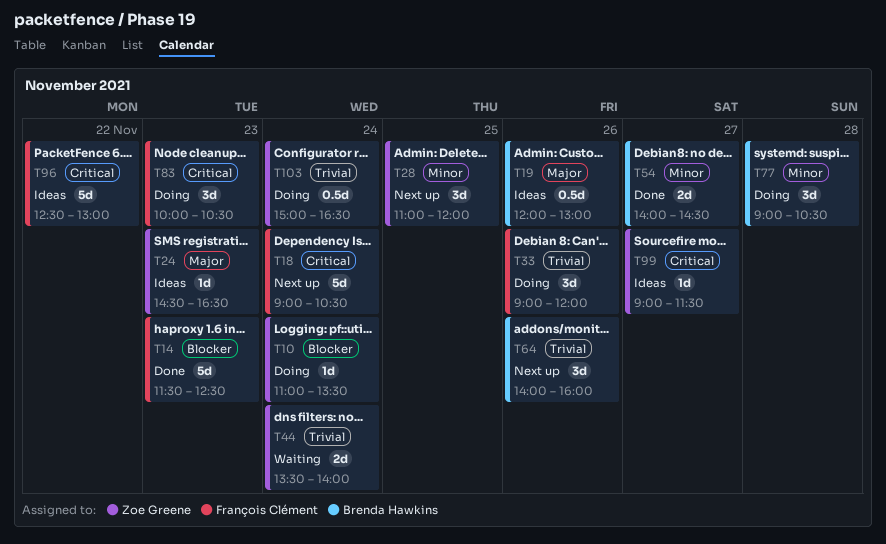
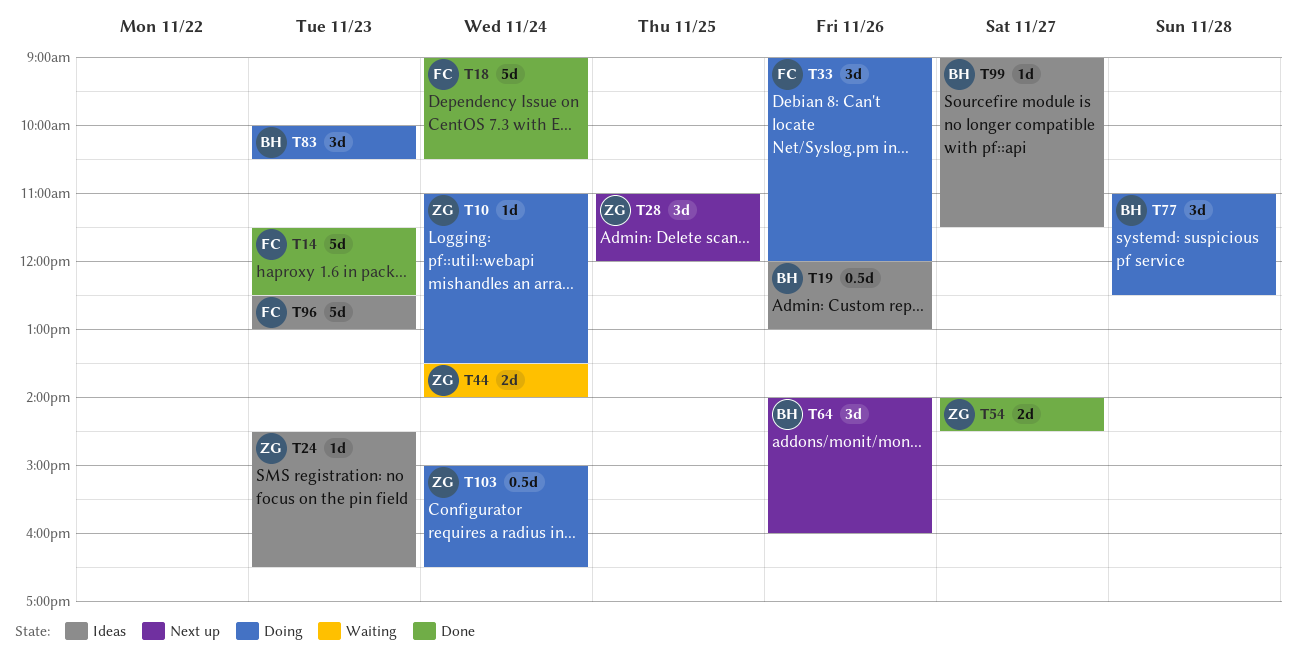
T18, status: Next up -> Done
T54, owner: Brenda Hawkins -> Zoe Greene
T77, begins: 09:00 -> 11:00
T77, ends: 10:30 -> 12:30
T83, owner: François Clément -> Brenda Hawkins
T96, day: Nov 22 -> Nov 23
T99, owner: Zoe Greene -> Brenda Hawkins

